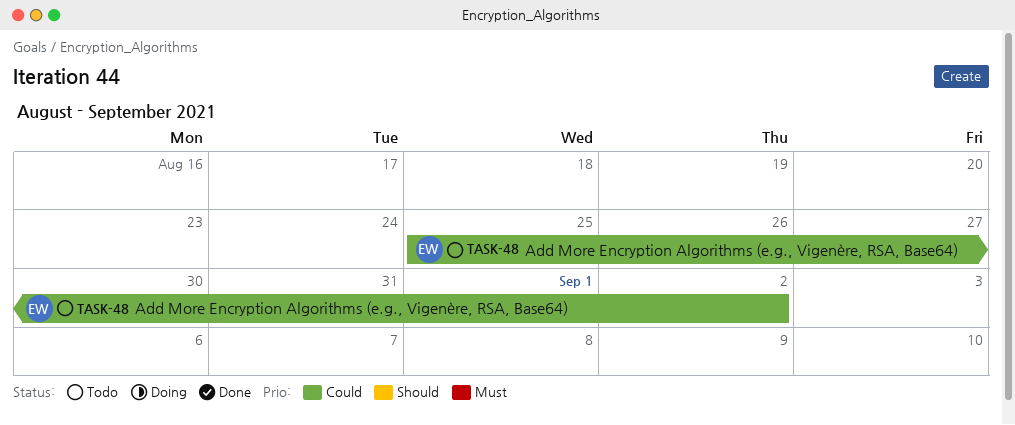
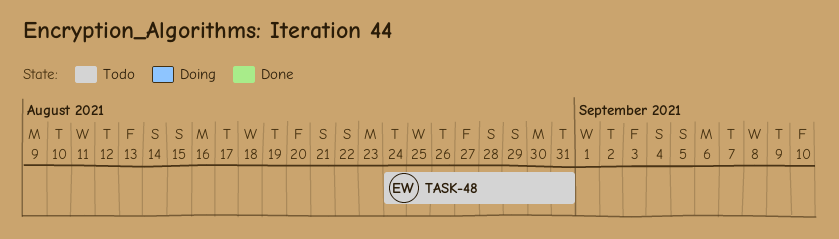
TASK-48, start: Aug 25 -> Aug 24
TASK-48, due: Sep 2 -> Aug 31

